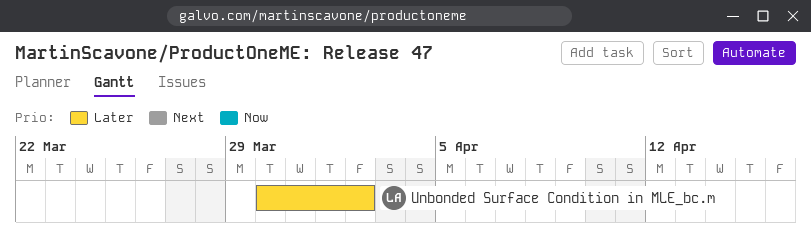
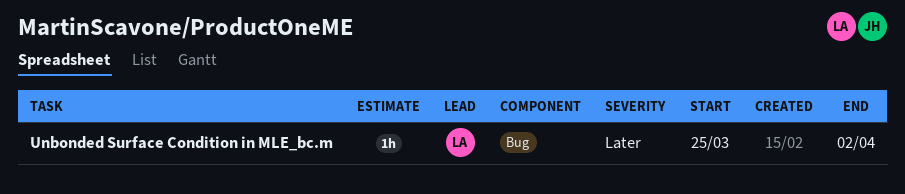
Unbonded Surface Condition in MLE_bc.m, start: Mar 30 -> Mar 25

